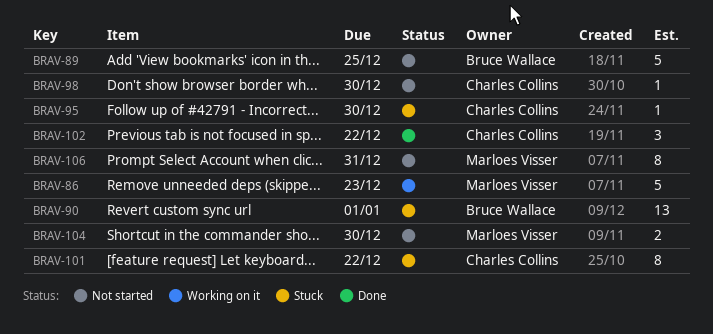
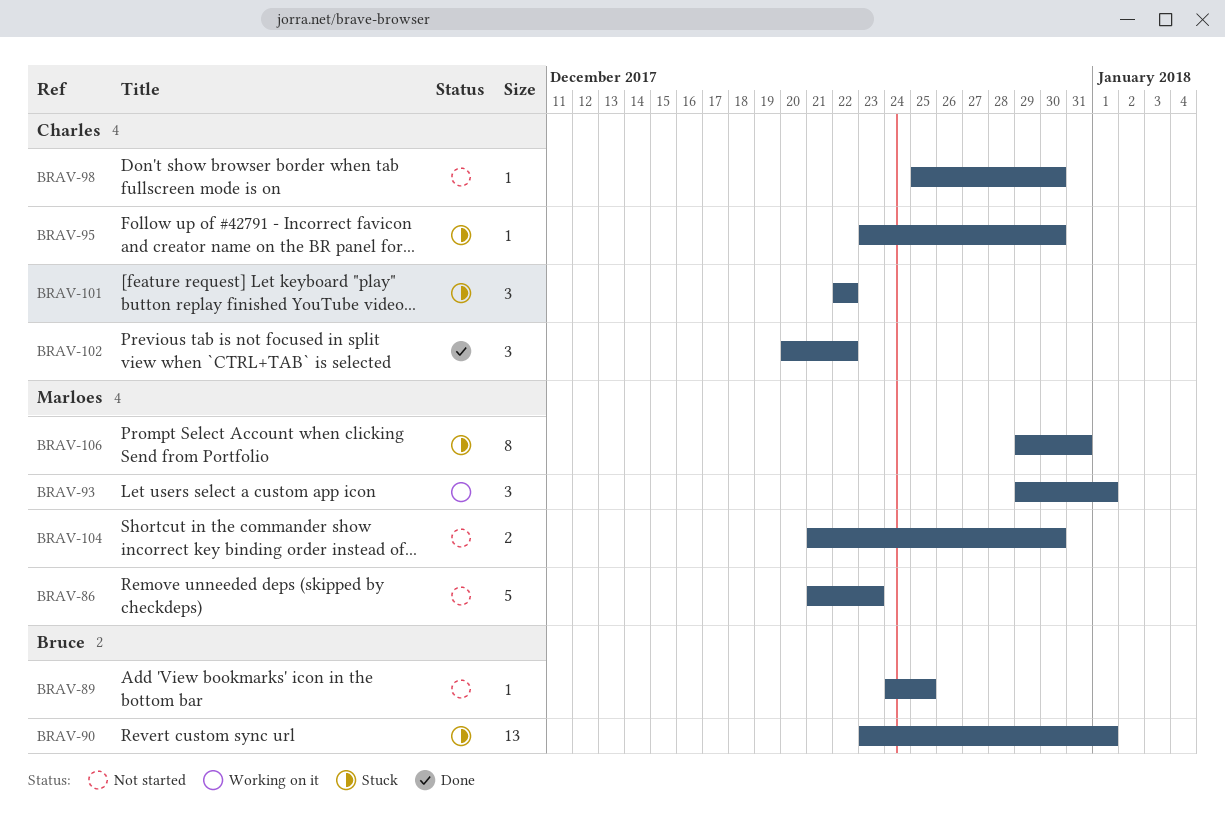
BRAV-86, status: Working on it -> Not started
BRAV-89, estimate: 5 -> 1
BRAV-93: none -> present
BRAV-101, estimate: 8 -> 3
BRAV-106, status: Not started -> Stuck

